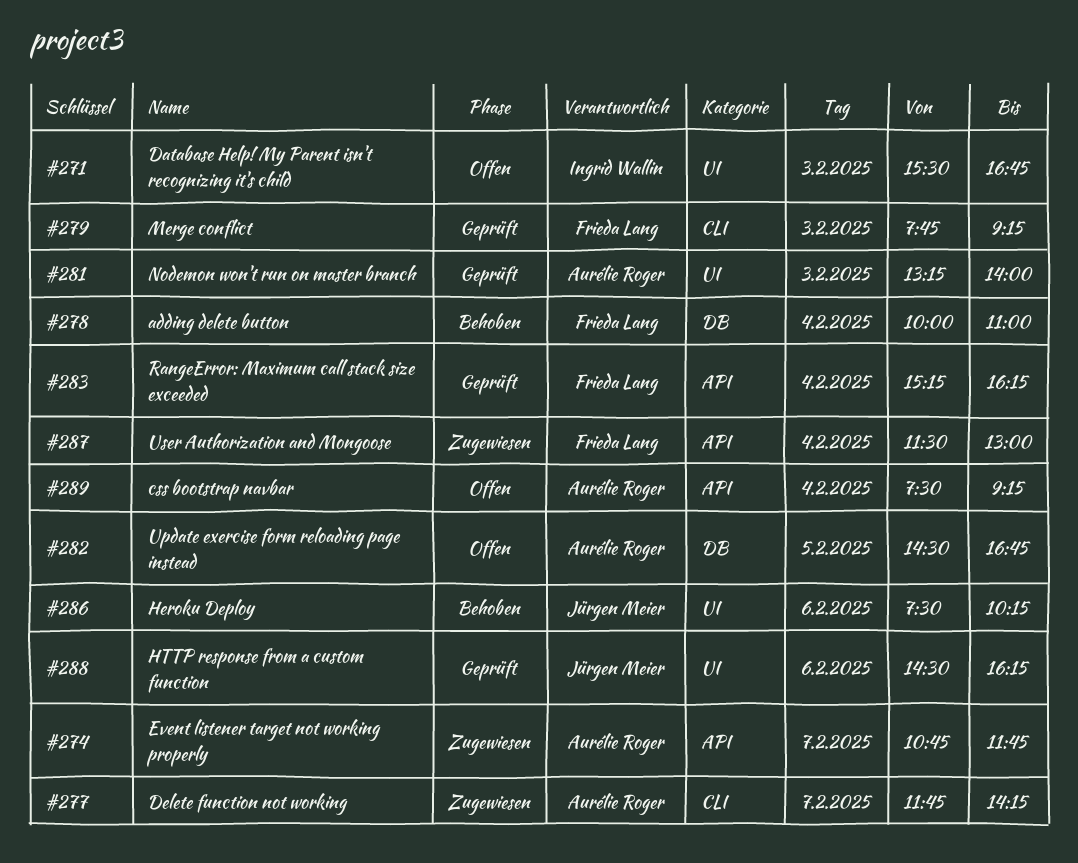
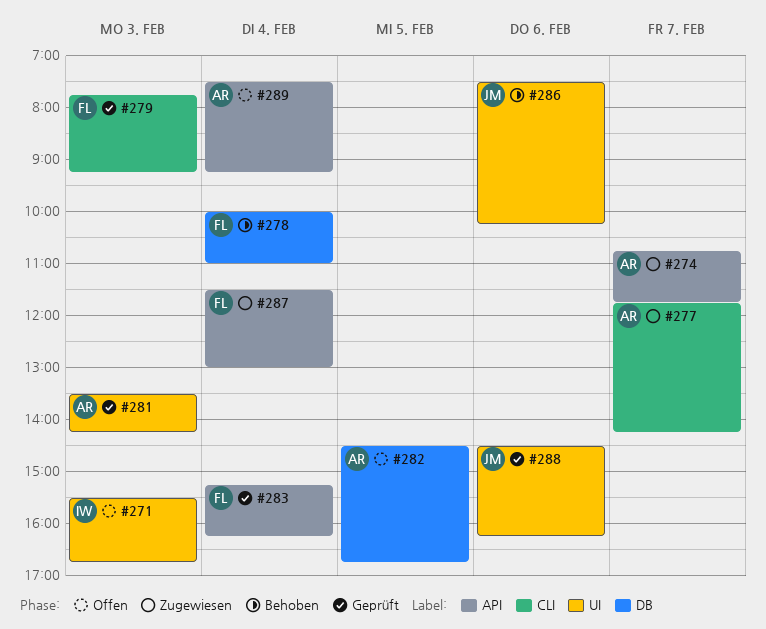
#281, begins: 13:15 -> 13:30
#281, ends: 14:00 -> 14:15

